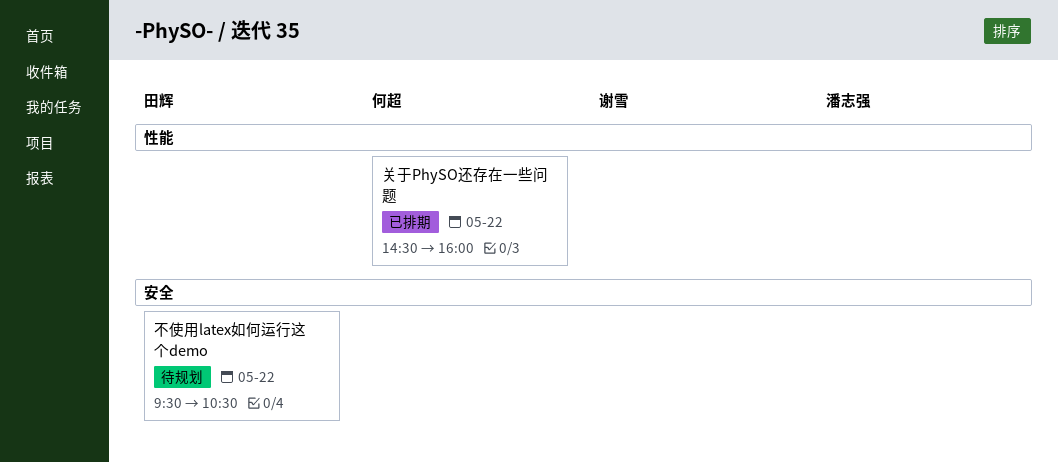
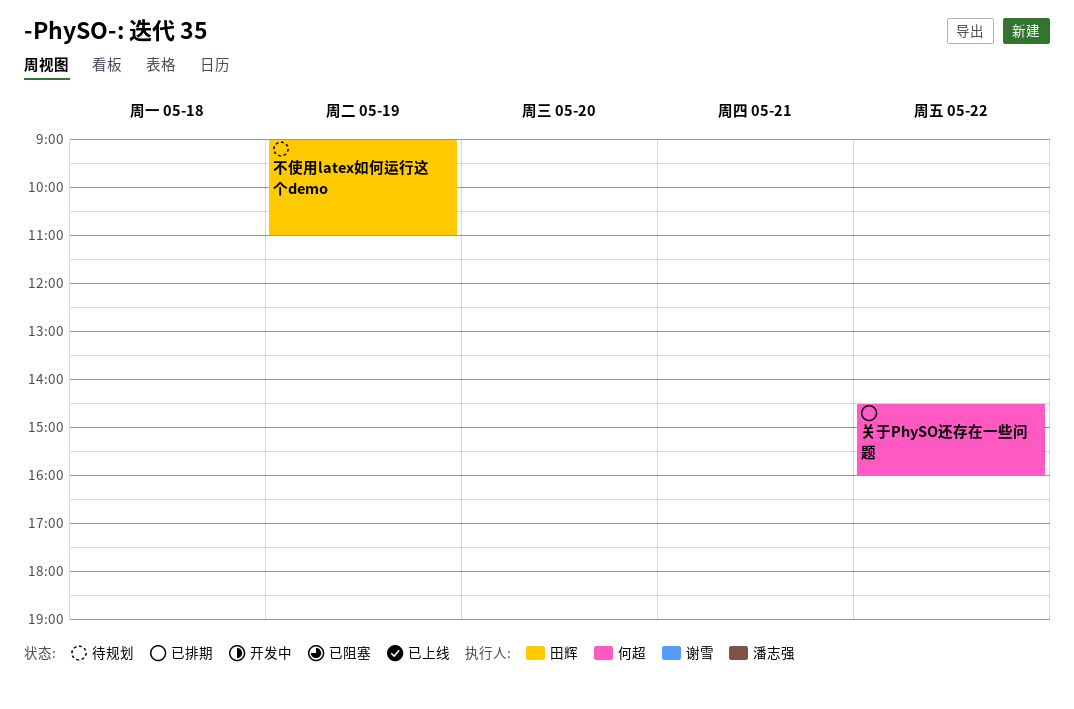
不使用latex如何运行这个demo, day: May 22 -> May 19
不使用latex如何运行这个demo, begins: 09:30 -> 09:00
不使用latex如何运行这个demo, ends: 10:30 -> 11:00

